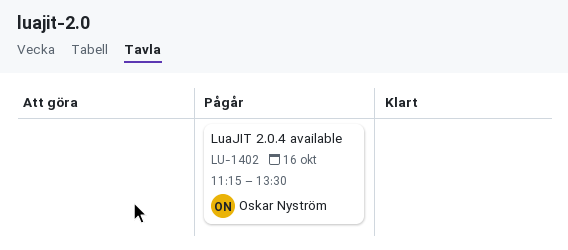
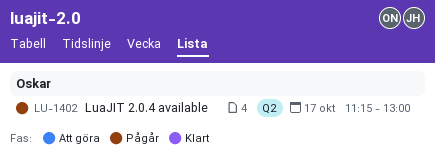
LU-1402, day: Oct 16 -> Oct 17
LU-1402, ends: 13:30 -> 13:00

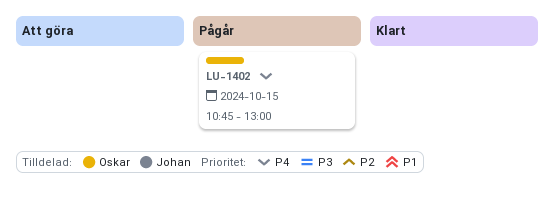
LU-1402, day: Oct 17 -> Oct 15
LU-1402, begins: 11:15 -> 10:45

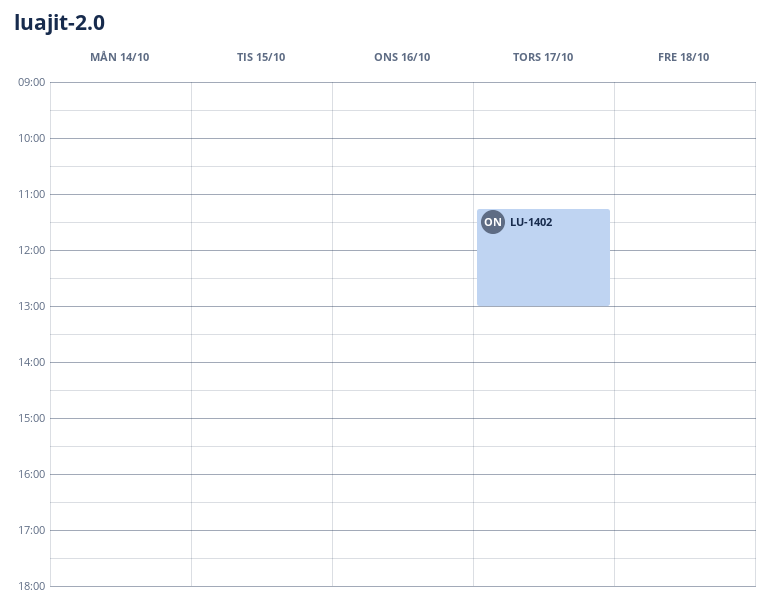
LU-1402, day: Oct 15 -> Oct 17
LU-1402, begins: 10:45 -> 11:15

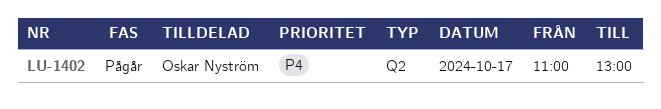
LU-1402, begins: 11:15 -> 11:00

